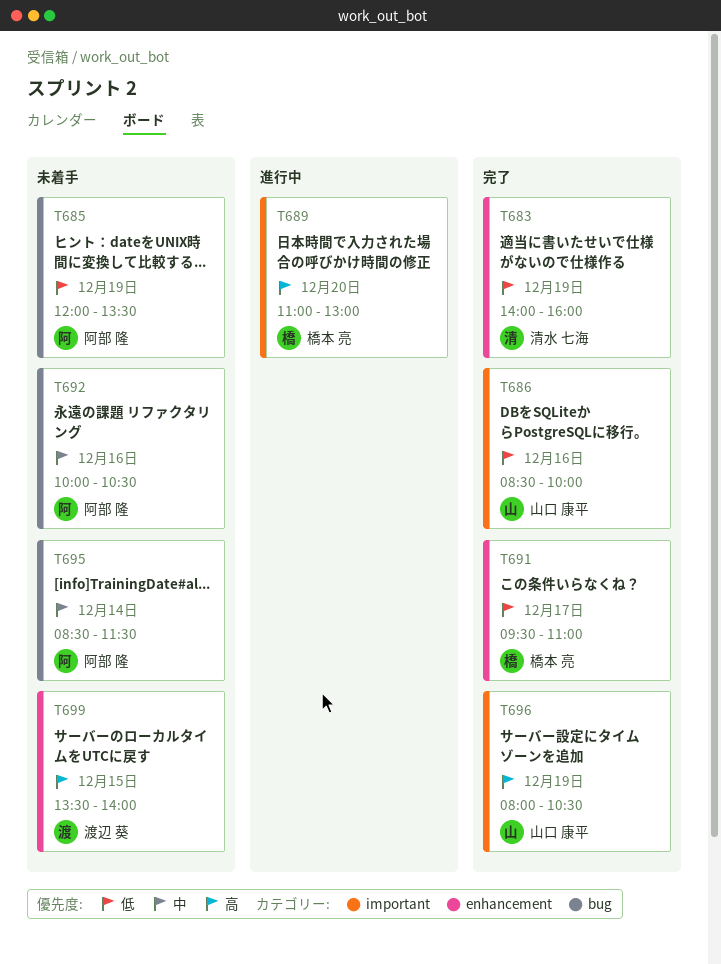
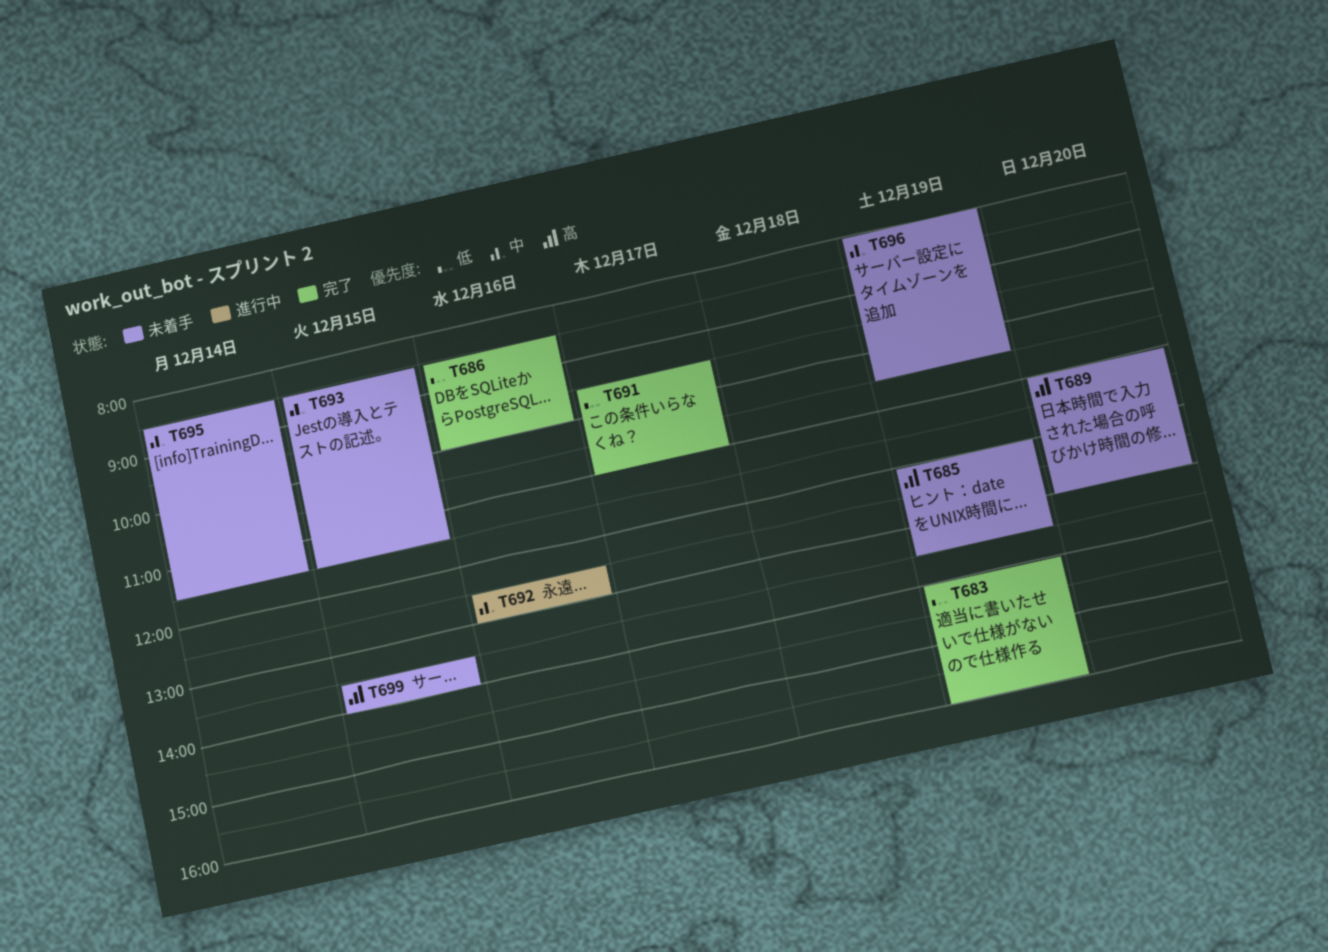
T685, priority: 低 -> 高
T689, status: 進行中 -> 未着手
T692, status: 未着手 -> 進行中
T692, begins: 10:00 -> 12:30
T692, ends: 10:30 -> 13:00
T693: none -> present
T696, status: 完了 -> 未着手
T696, priority: 高 -> 中

